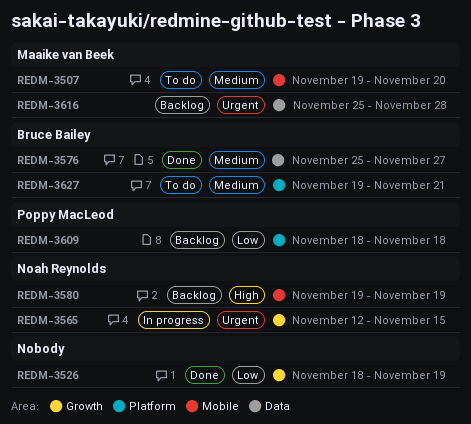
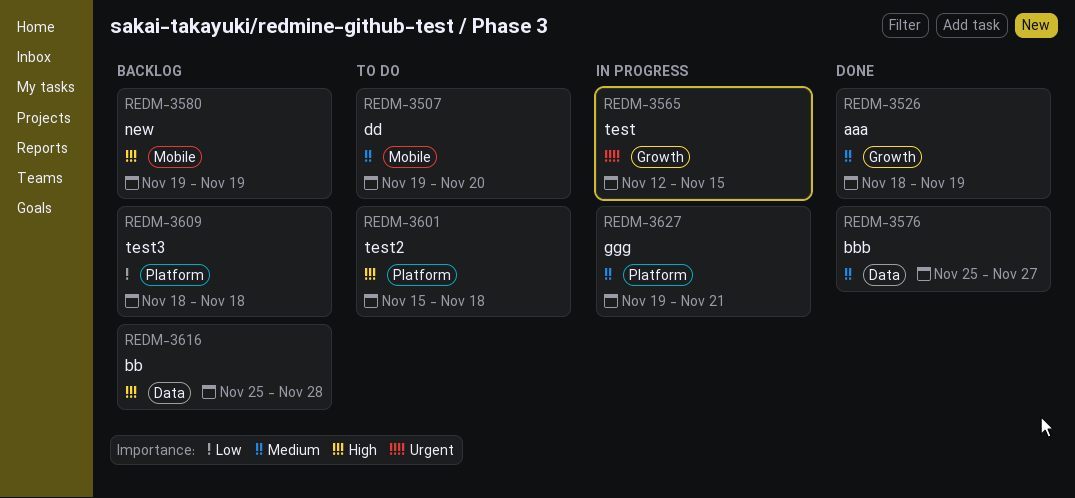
REDM-3526, priority: Low -> Medium
REDM-3601: none -> present
REDM-3616, priority: Urgent -> High
REDM-3627, status: To do -> In progress

